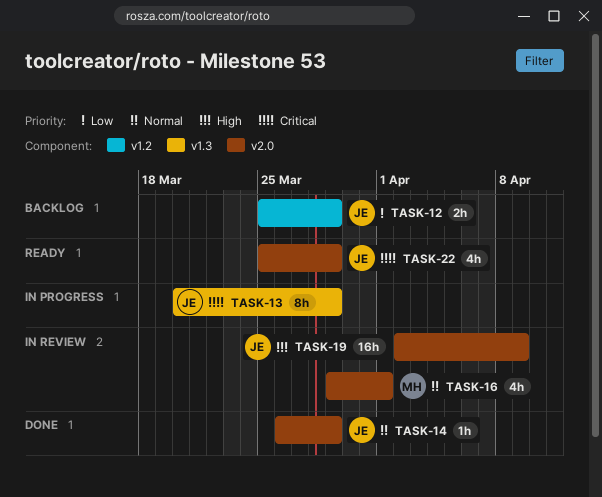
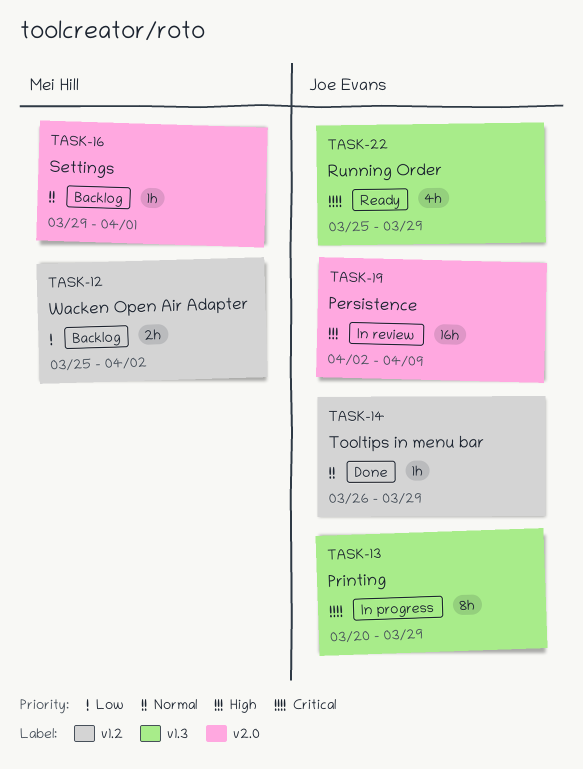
TASK-12, owner: Joe Evans -> Mei Hill
TASK-12, due: Mar 29 -> Apr 2
TASK-14, label: v2.0 -> v1.2
TASK-16, status: In review -> Backlog
TASK-16, estimate: 4h -> 1h
TASK-22, label: v2.0 -> v1.3

